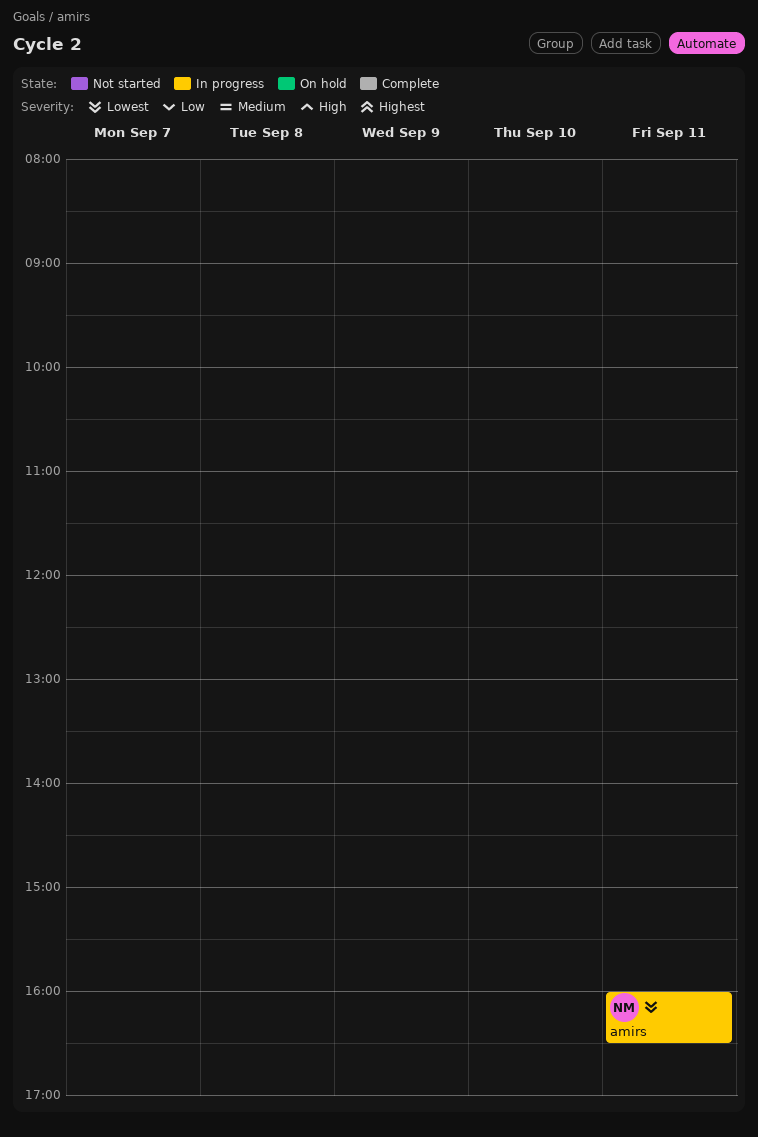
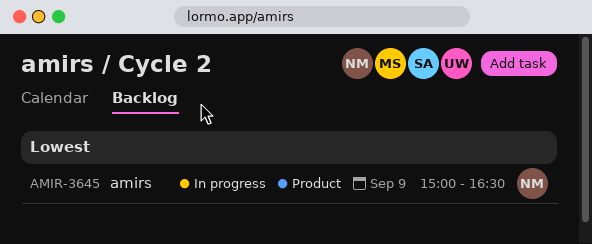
amirs, day: Sep 11 -> Sep 9
amirs, begins: 16:00 -> 15:00

